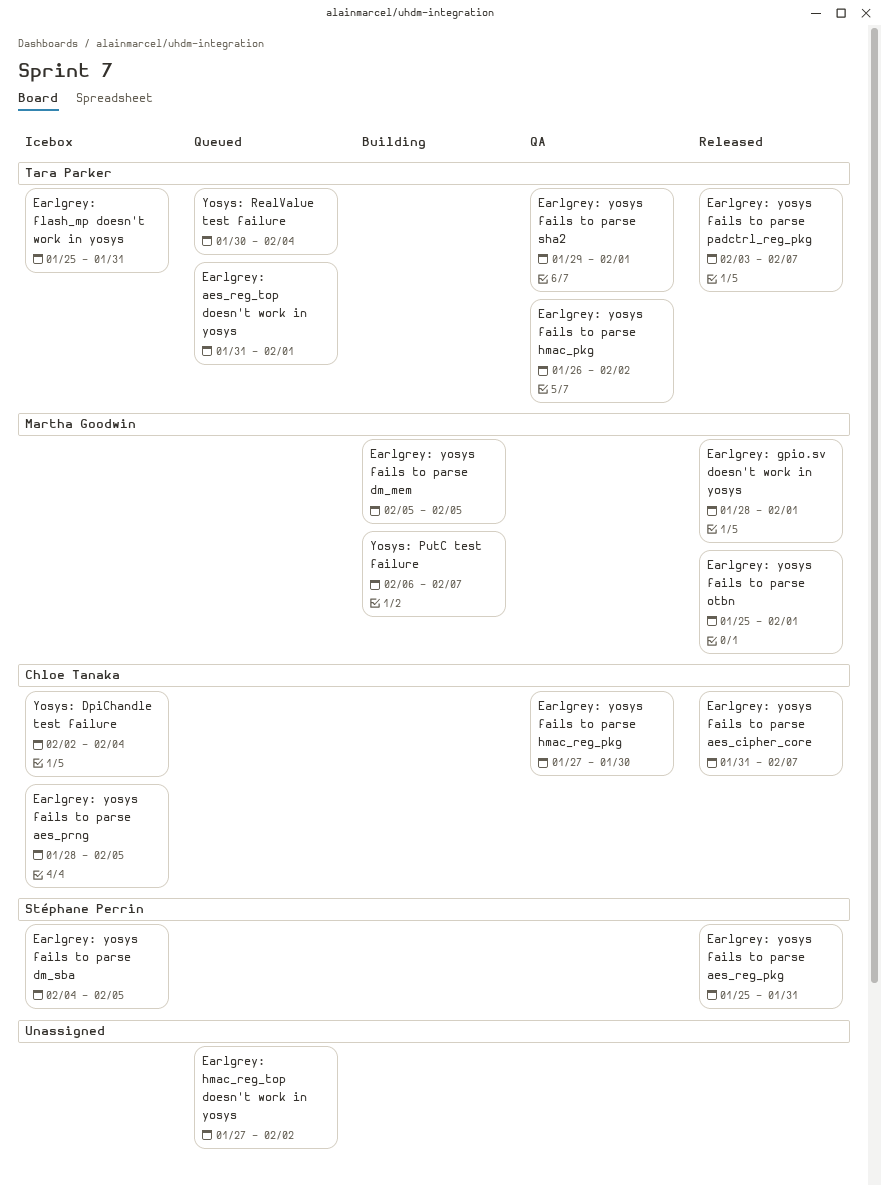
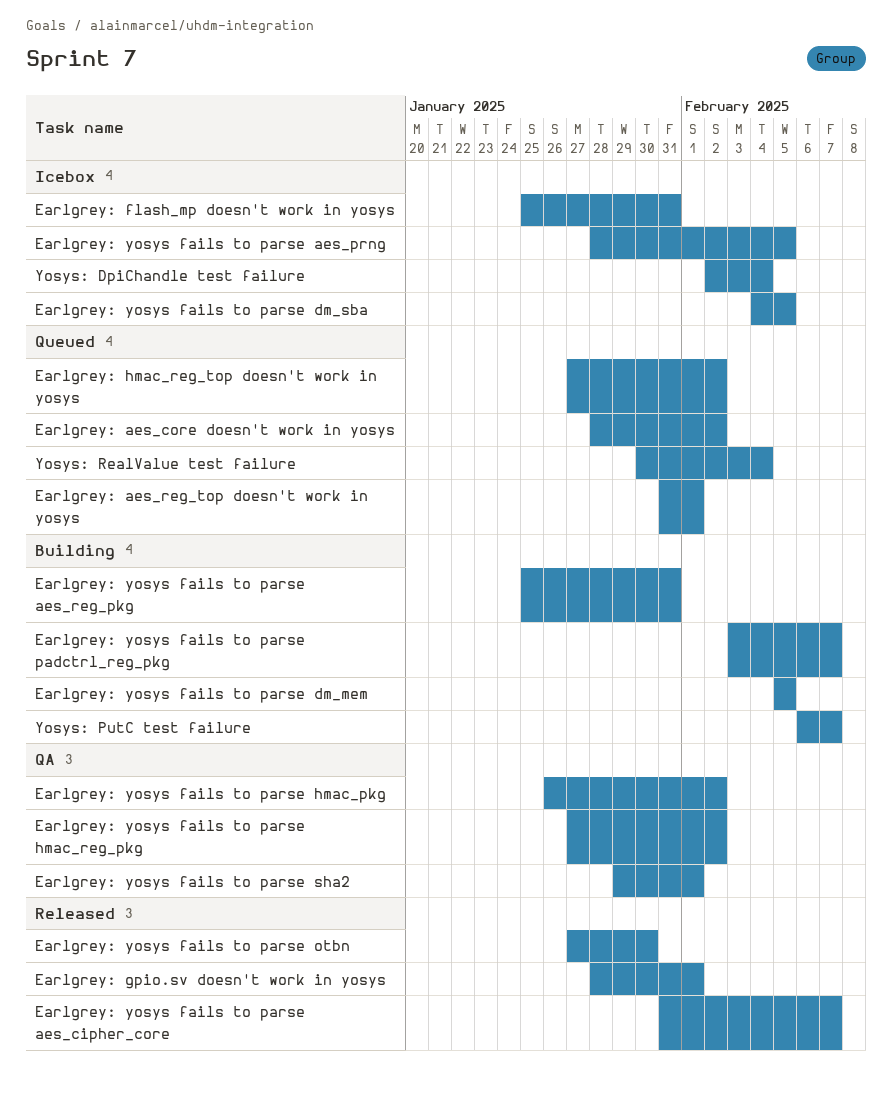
Earlgrey: aes_core doesn't work in yosys: none -> present
Earlgrey: yosys fails to parse aes_reg_pkg, status: Released -> Building
Earlgrey: yosys fails to parse hmac_reg_pkg, due: Jan 30 -> Feb 2
Earlgrey: yosys fails to parse otbn, start: Jan 25 -> Jan 27
Earlgrey: yosys fails to parse otbn, due: Feb 1 -> Jan 30
Earlgrey: yosys fails to parse padctrl_reg_pkg, status: Released -> Building

